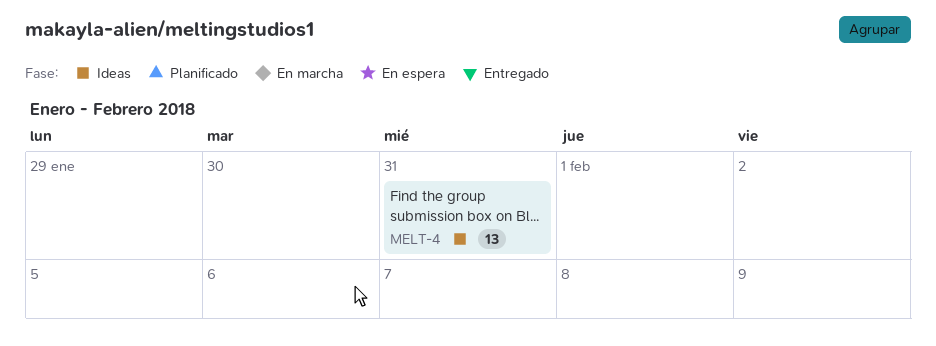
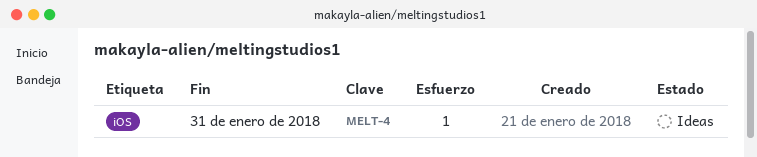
MELT-4, estimate: 13 -> 1

